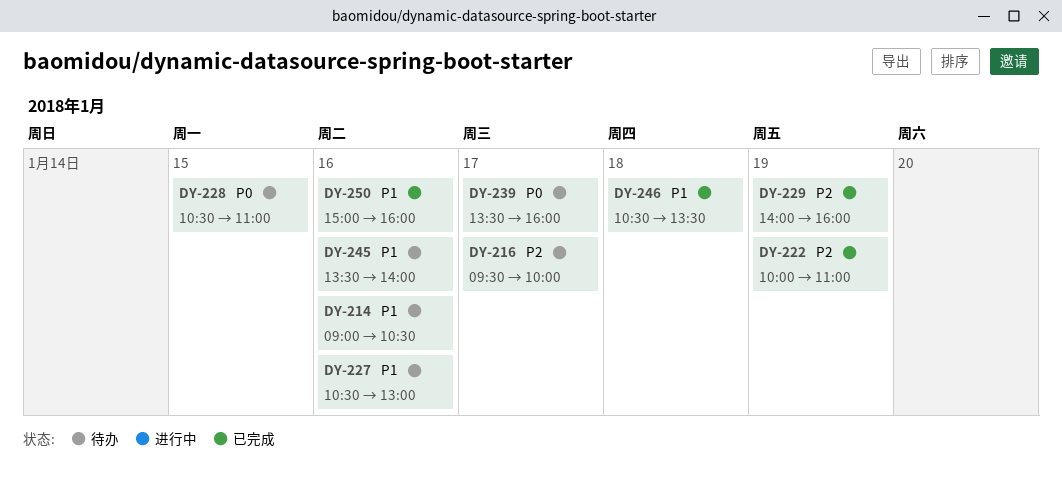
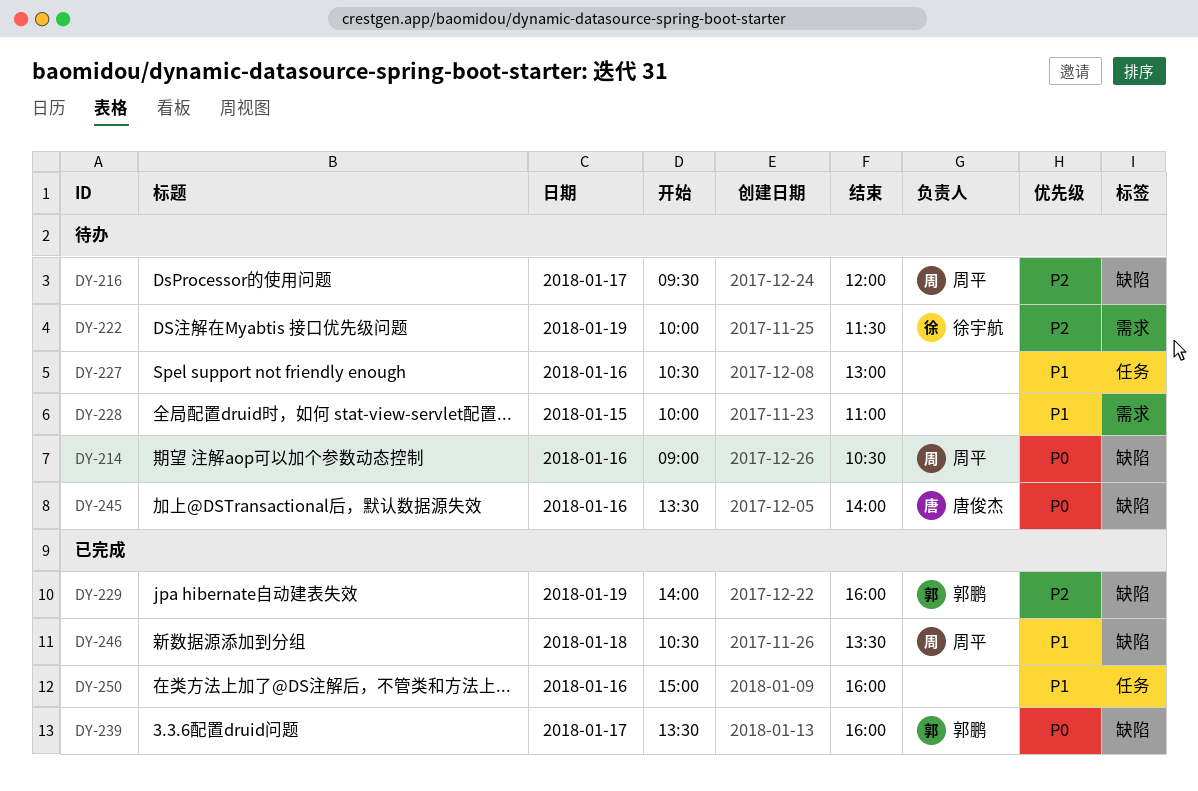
DY-214, priority: P1 -> P0
DY-216, ends: 10:00 -> 12:00
DY-222, status: 已完成 -> 待办
DY-222, ends: 11:00 -> 11:30
DY-228, priority: P0 -> P1
DY-228, begins: 10:30 -> 10:00
DY-239, status: 待办 -> 已完成
DY-245, priority: P1 -> P0

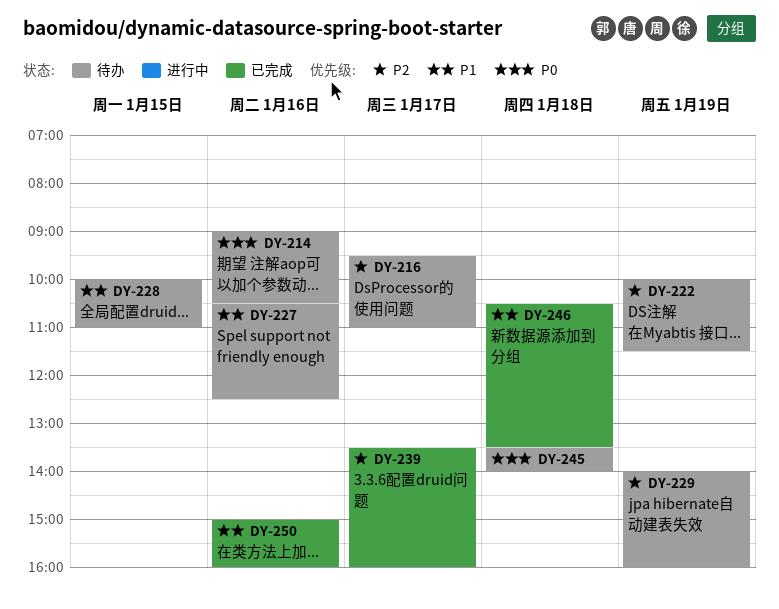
DY-216, ends: 12:00 -> 11:00
DY-227, ends: 13:00 -> 12:30
DY-229, status: 已完成 -> 待办
DY-239, priority: P0 -> P2
DY-245, day: Jan 16 -> Jan 18

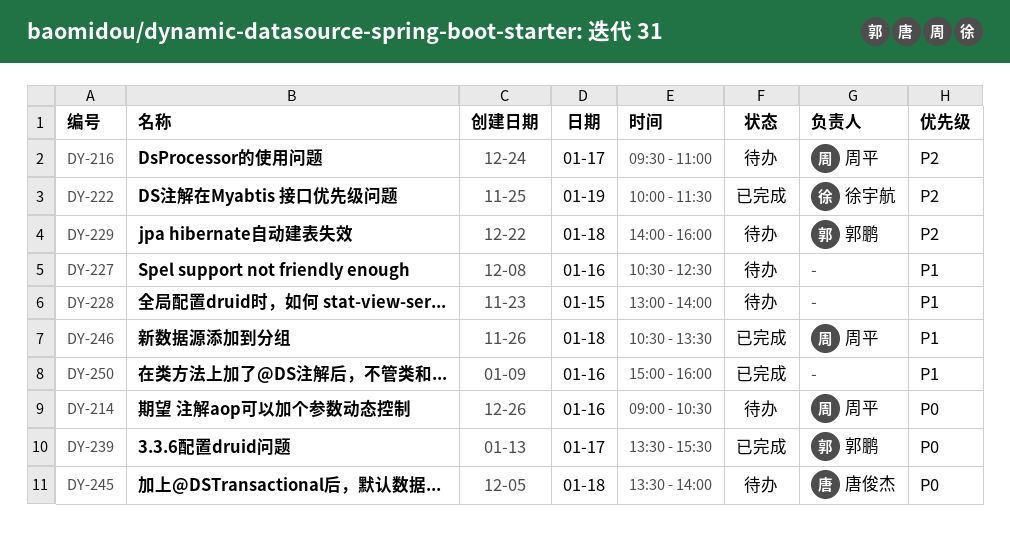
DY-222, status: 待办 -> 已完成
DY-228, begins: 10:00 -> 13:00
DY-228, ends: 11:00 -> 14:00
DY-229, day: Jan 19 -> Jan 18
DY-239, priority: P2 -> P0
DY-239, ends: 16:00 -> 15:30

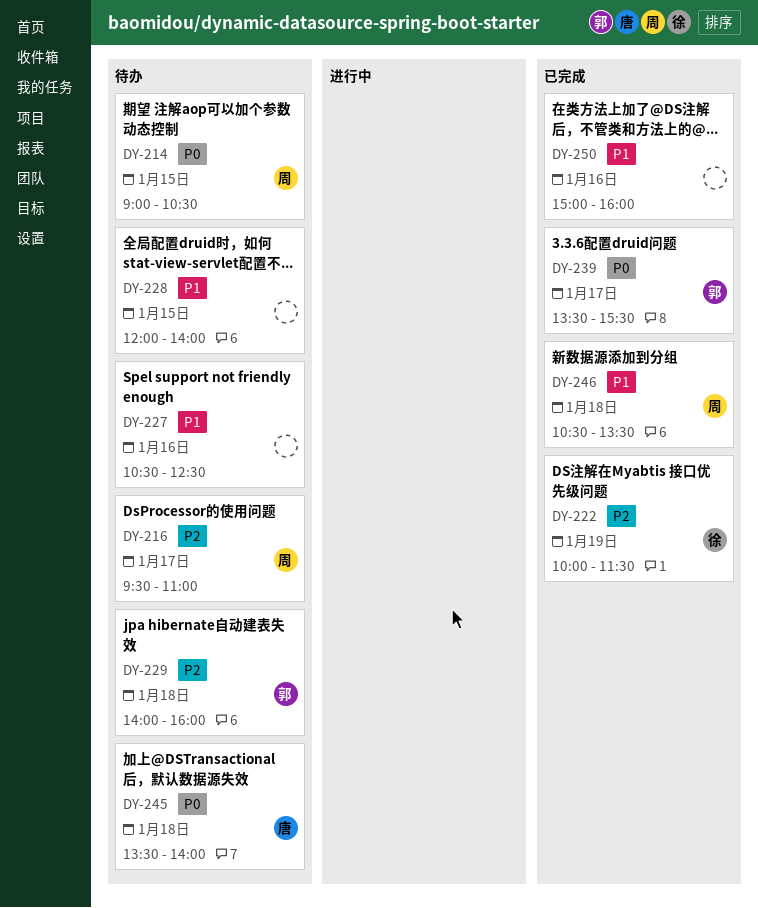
DY-214, day: Jan 16 -> Jan 15
DY-228, begins: 13:00 -> 12:00

